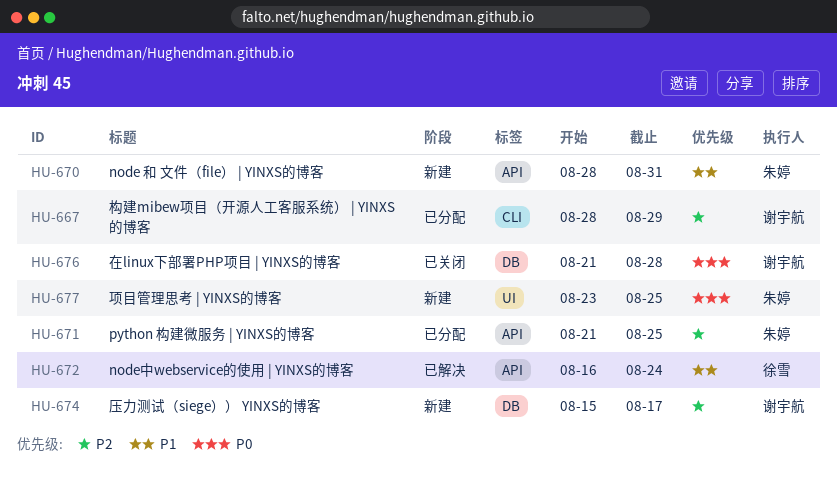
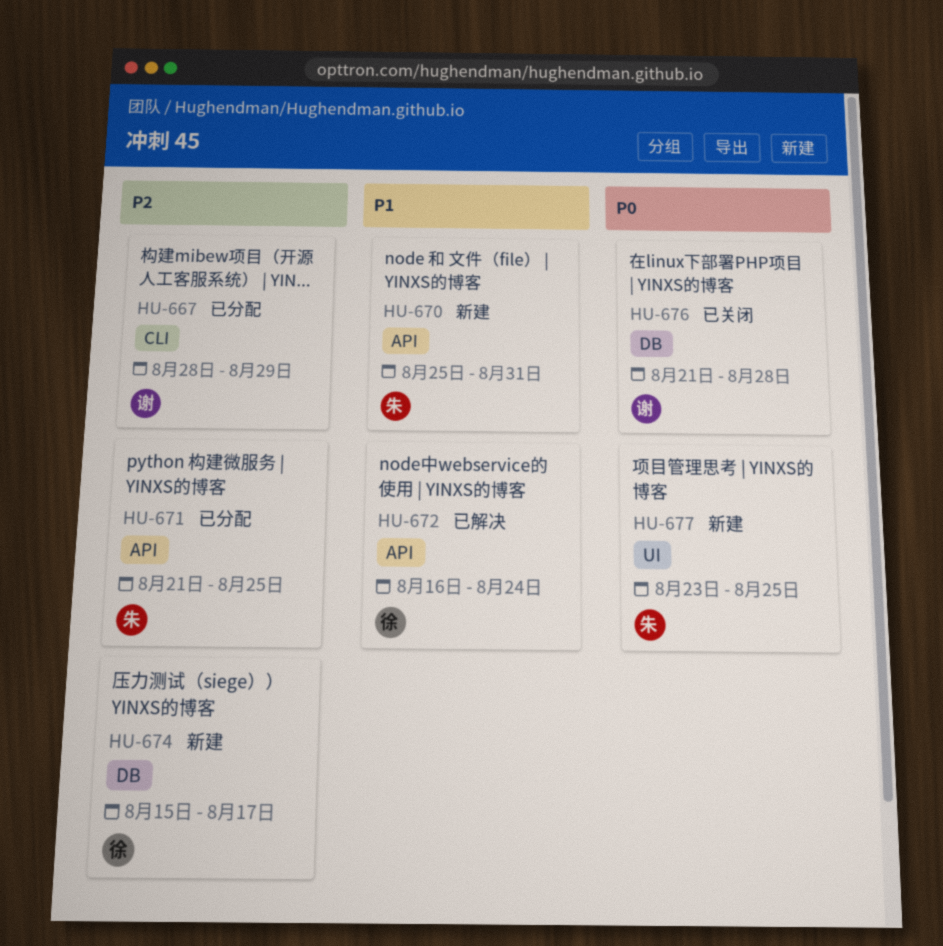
HU-670, start: Aug 28 -> Aug 25
HU-674, owner: 谢宇航 -> 徐雪

